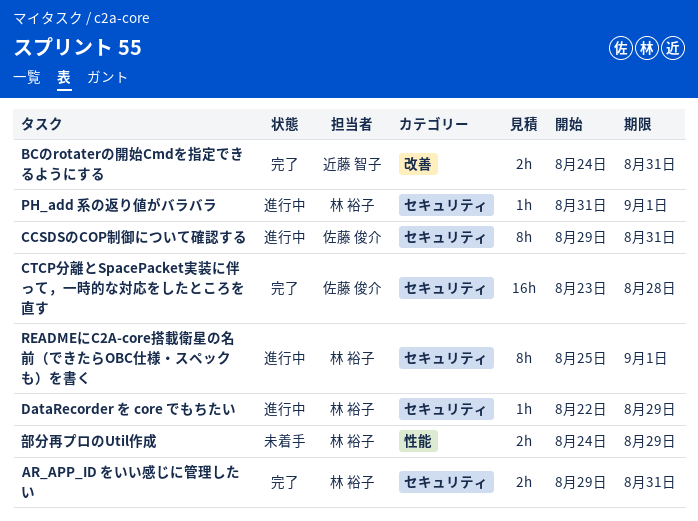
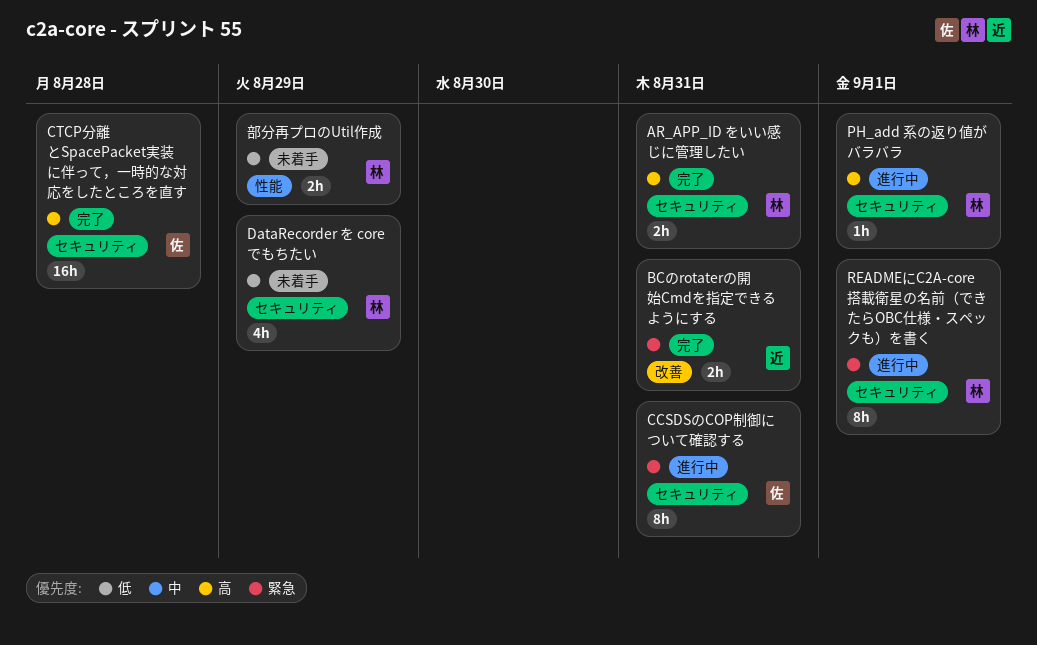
DataRecorder を core でもちたい, status: 進行中 -> 未着手
DataRecorder を core でもちたい, estimate: 1h -> 4h

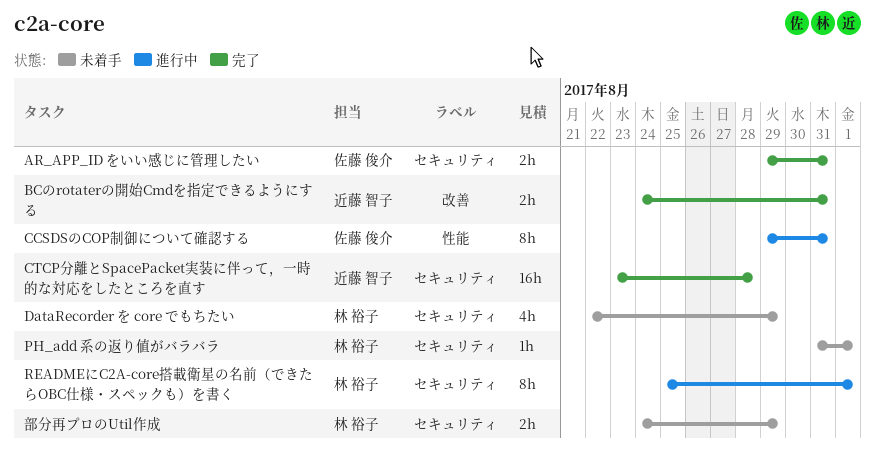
AR_APP_ID をいい感じに管理したい, owner: 林 裕子 -> 佐藤 俊介
CCSDSのCOP制御について確認する, label: セキュリティ -> 性能
CTCP分離とSpacePacket実装に伴って，一時的な対応をしたところを直す, owner: 佐藤 俊介 -> 近藤 智子
PH_add 系の返り値がバラバラ, status: 進行中 -> 未着手
部分再プロのUtil作成, label: 性能 -> セキュリティ

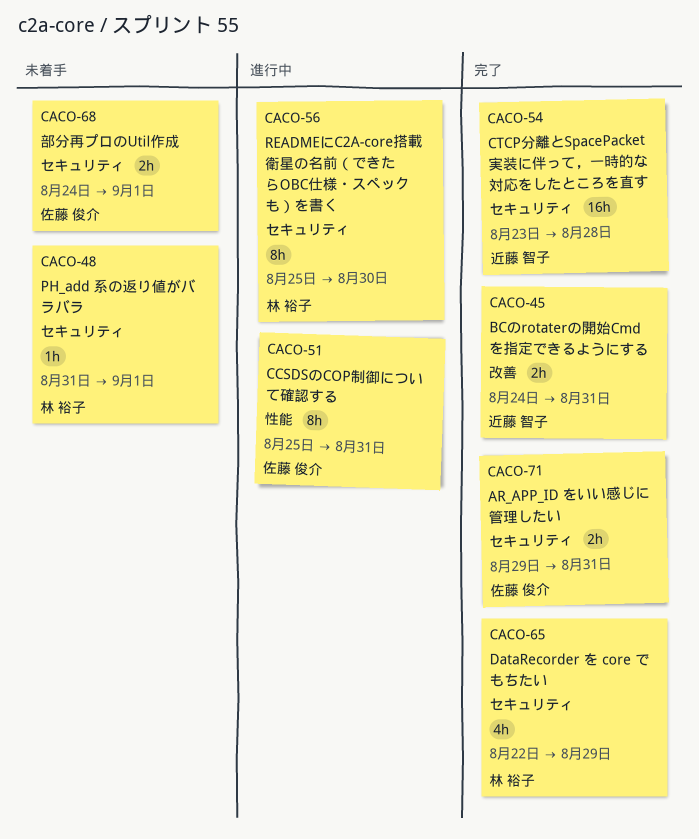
CCSDSのCOP制御について確認する, start: Aug 29 -> Aug 25
DataRecorder を core でもちたい, status: 未着手 -> 完了
READMEにC2A-core搭載衛星の名前（できたらOBC仕様・スペックも）を書く, due: Sep 1 -> Aug 30
部分再プロのUtil作成, owner: 林 裕子 -> 佐藤 俊介
部分再プロのUtil作成, due: Aug 29 -> Sep 1

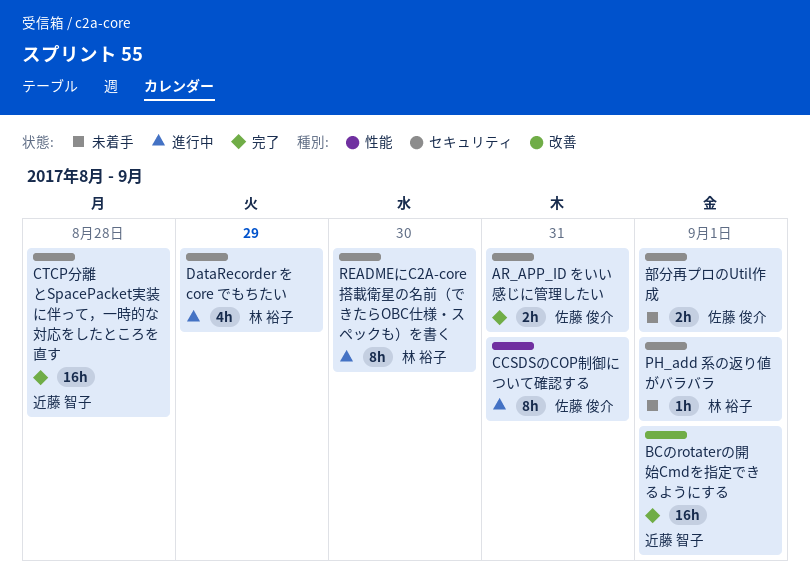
BCのrotaterの開始Cmdを指定できるようにする, estimate: 2h -> 16h
BCのrotaterの開始Cmdを指定できるようにする, due: Aug 31 -> Sep 1
DataRecorder を core でもちたい, status: 完了 -> 進行中

